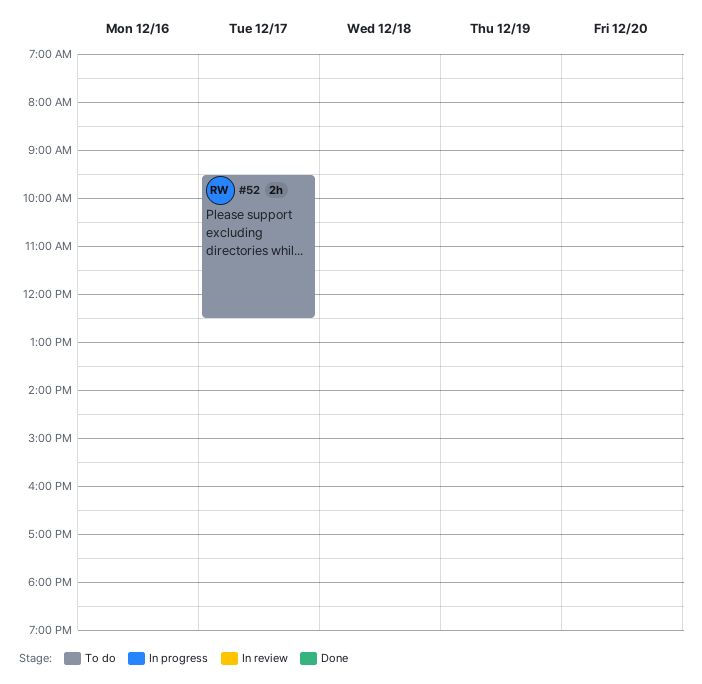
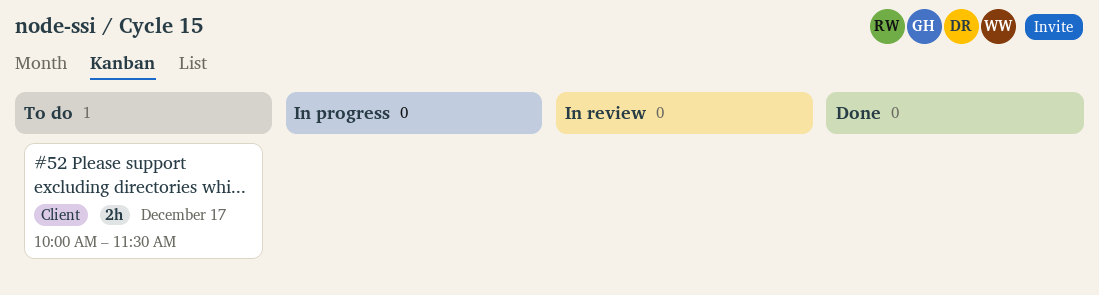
#52, begins: 09:30 -> 10:00
#52, ends: 12:30 -> 11:30

